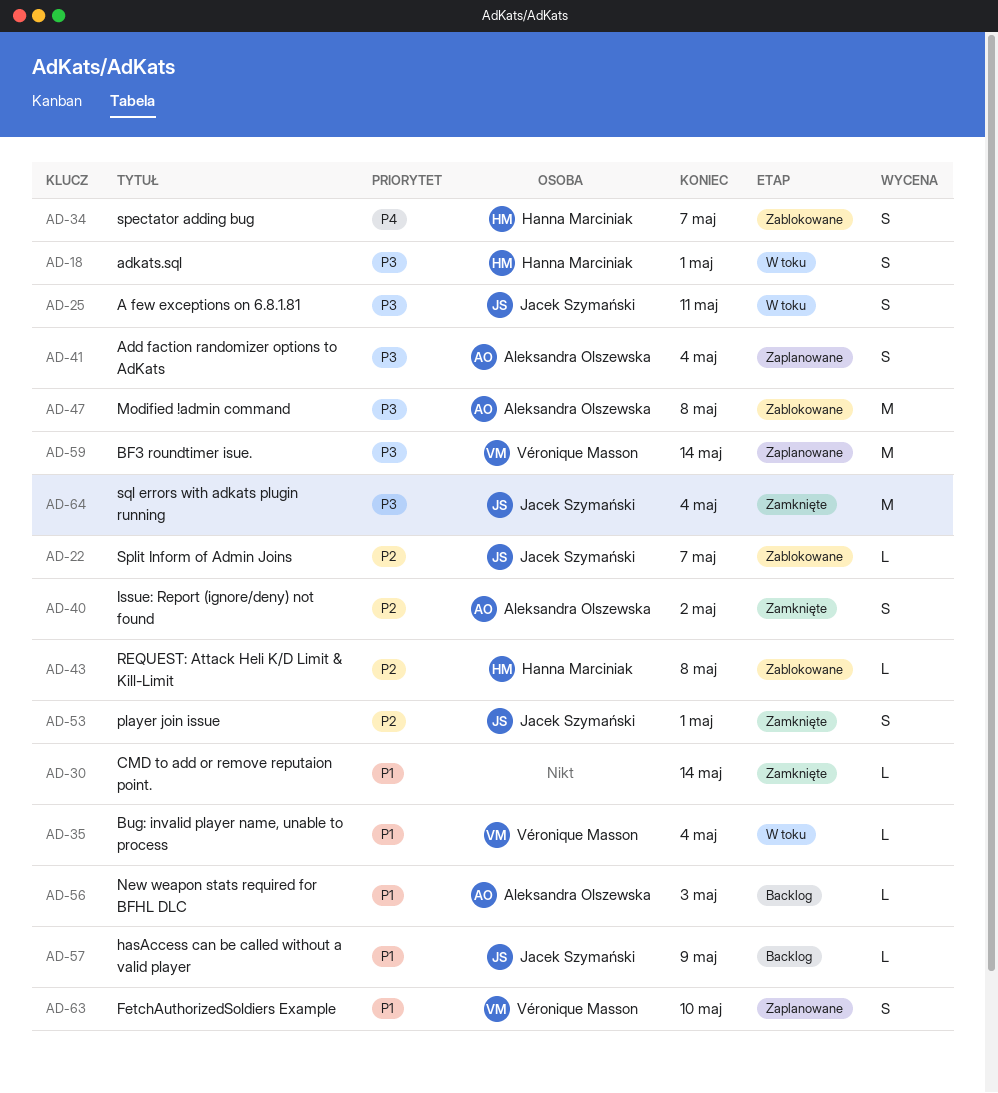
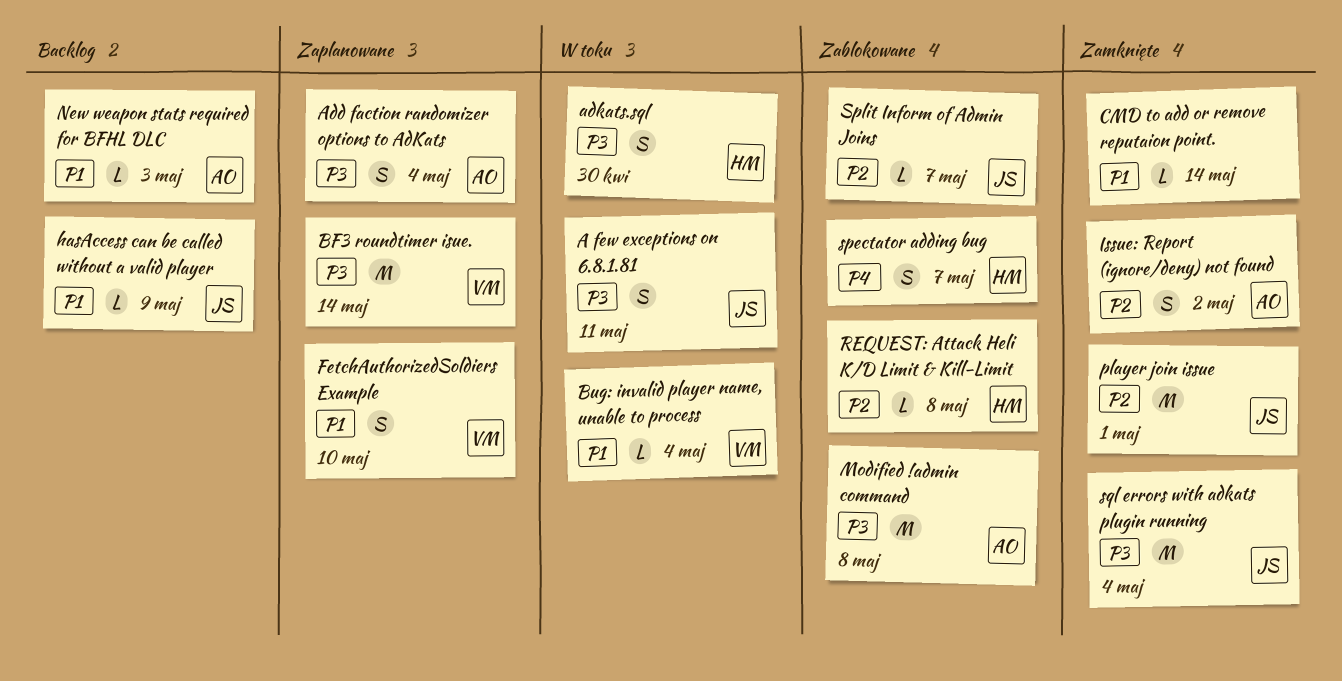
adkats.sql, due: May 1 -> Apr 30
player join issue, estimate: S -> M

